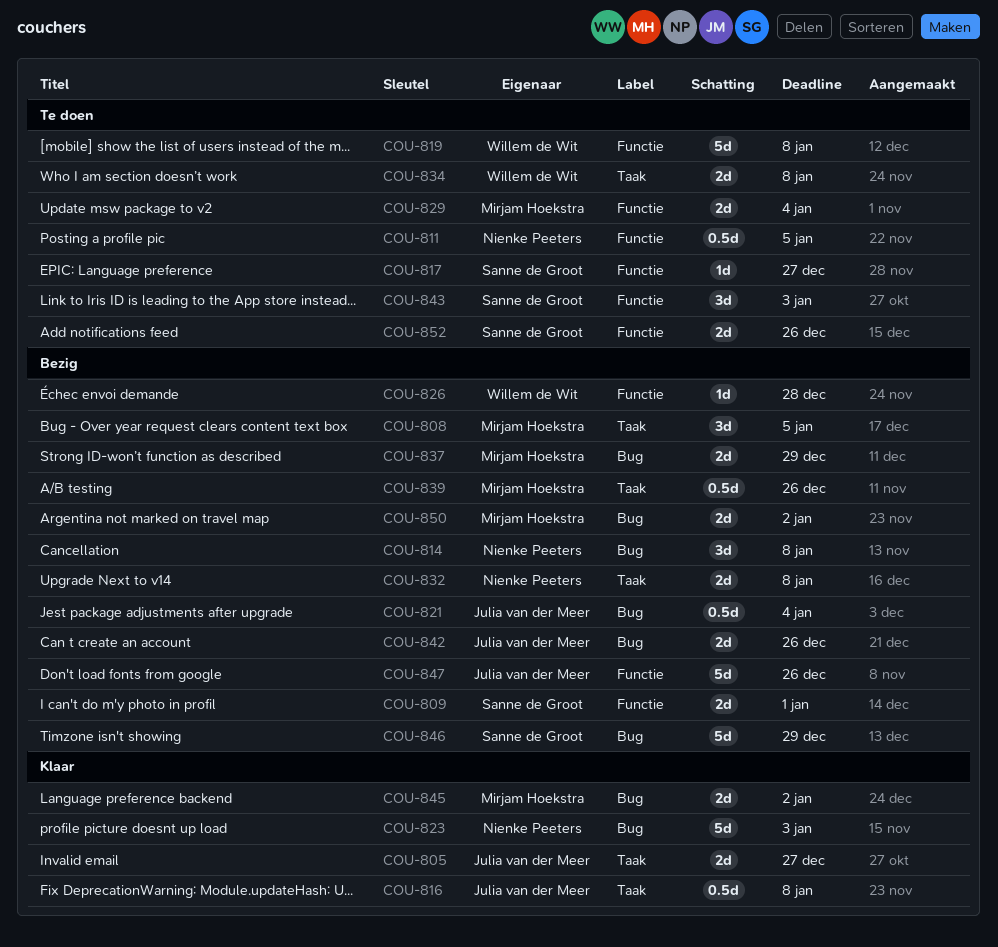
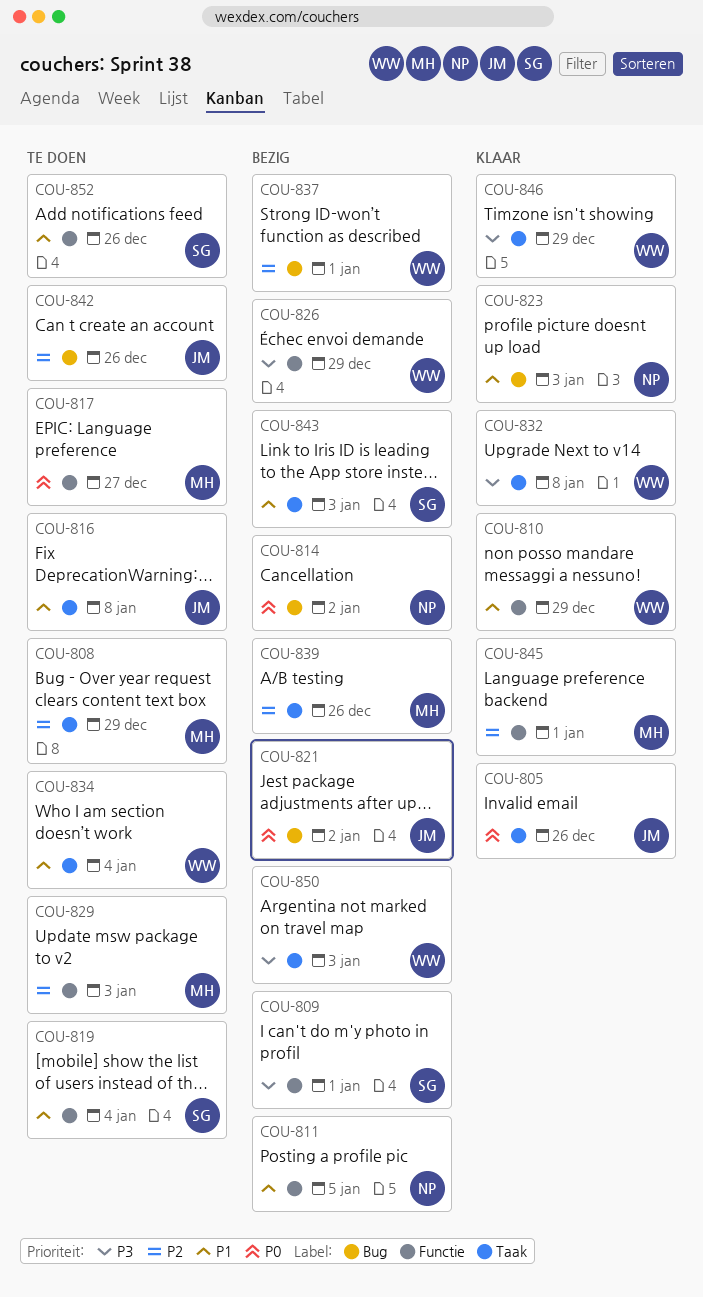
COU-805, due: Dec 27 -> Dec 26
COU-808, status: Bezig -> Te doen
COU-808, due: Jan 5 -> Dec 29
COU-810: none -> present
COU-811, status: Te doen -> Bezig
COU-814, due: Jan 8 -> Jan 2
COU-816, status: Klaar -> Te doen
COU-817, owner: Sanne de Groot -> Mirjam Hoekstra
COU-819, owner: Willem de Wit -> Sanne de Groot
COU-819, due: Jan 8 -> Jan 4
COU-821, due: Jan 4 -> Jan 2
COU-826, due: Dec 28 -> Dec 29
COU-829, due: Jan 4 -> Jan 3
COU-832, status: Bezig -> Klaar
COU-832, owner: Nienke Peeters -> Willem de Wit
COU-834, due: Jan 8 -> Jan 4
COU-837, owner: Mirjam Hoekstra -> Willem de Wit
COU-837, due: Dec 29 -> Jan 1
COU-842, status: Bezig -> Te doen
COU-843, status: Te doen -> Bezig
COU-843, label: Functie -> Taak
COU-845, label: Bug -> Functie
COU-845, due: Jan 2 -> Jan 1
COU-846, status: Bezig -> Klaar
COU-846, owner: Sanne de Groot -> Willem de Wit
COU-846, label: Bug -> Taak
COU-847: present -> none
COU-850, owner: Mirjam Hoekstra -> Willem de Wit
COU-850, label: Bug -> Taak
COU-850, due: Jan 2 -> Jan 3

